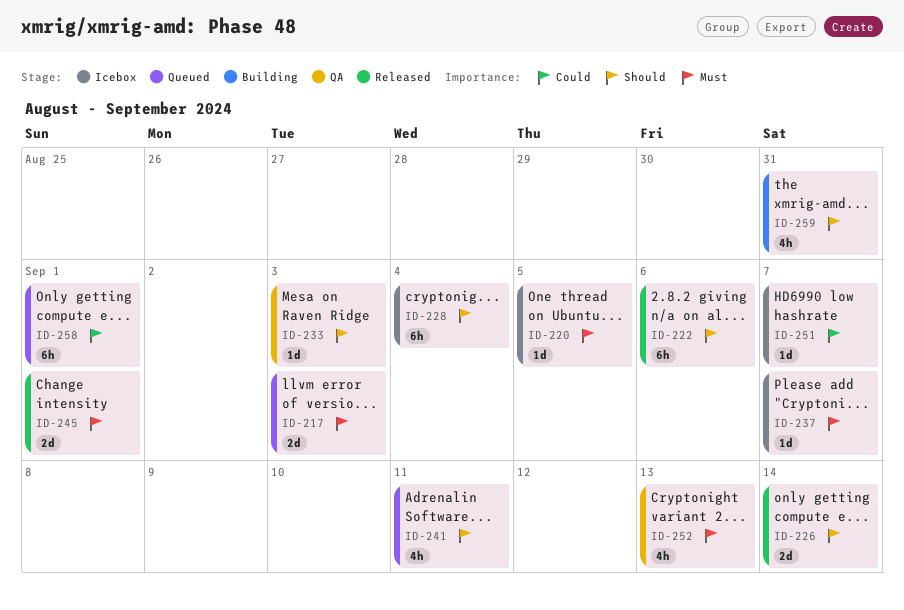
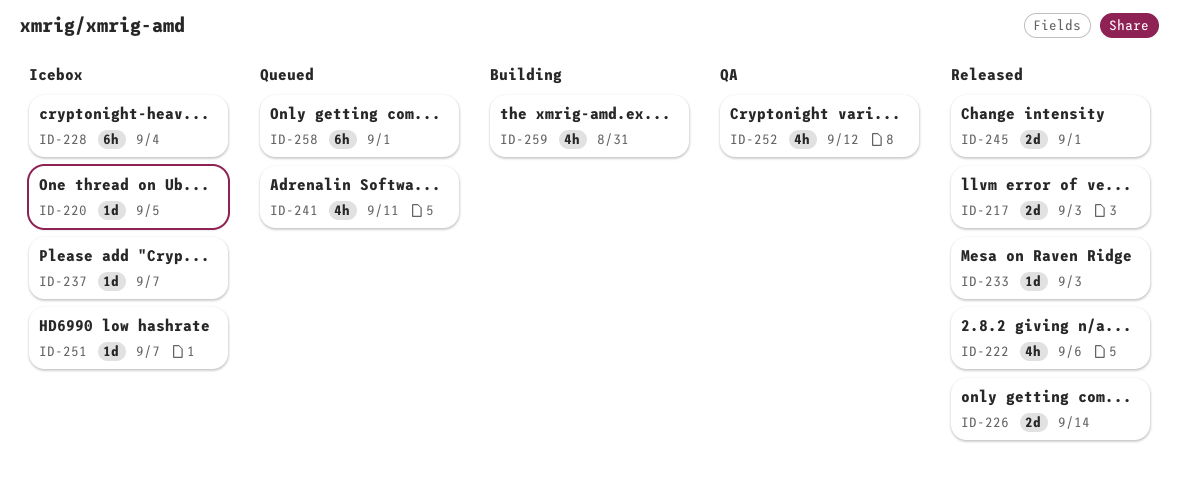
ID-217, status: Queued -> Released
ID-222, estimate: 6h -> 4h
ID-233, status: QA -> Released
ID-252, due: Sep 13 -> Sep 12

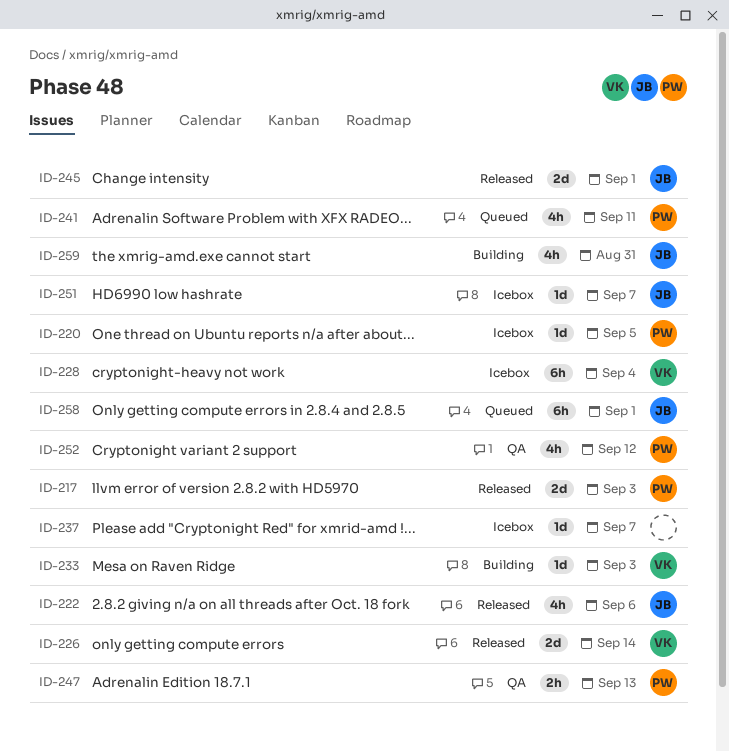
ID-233, status: Released -> Building
ID-247: none -> present

